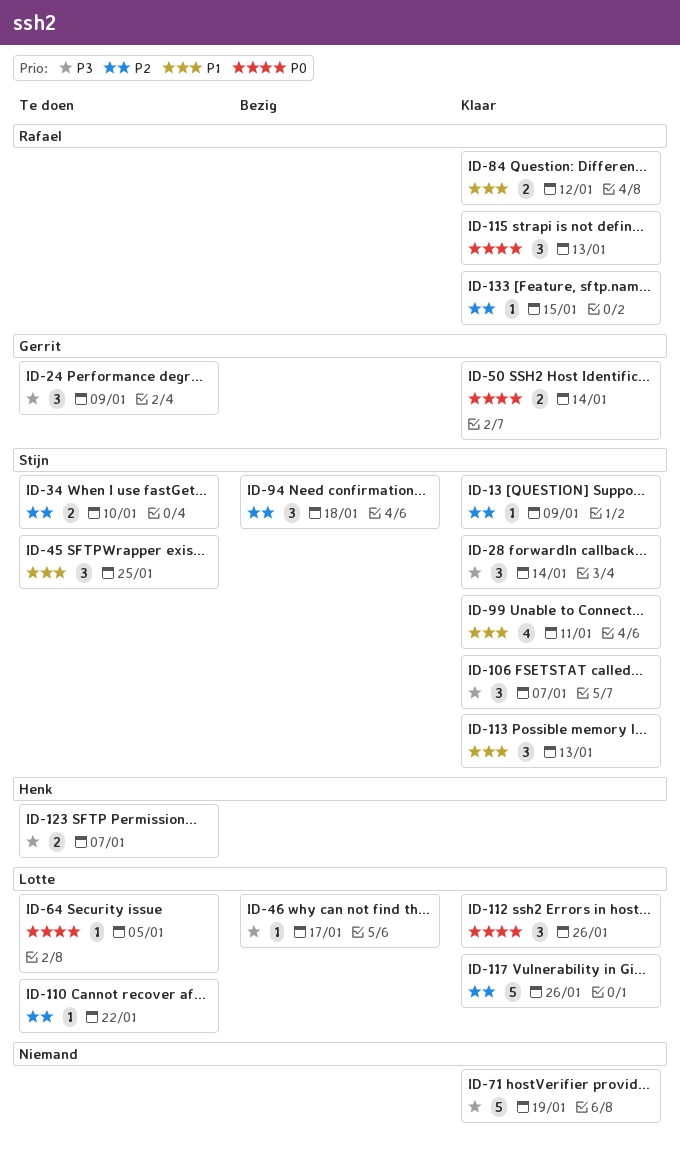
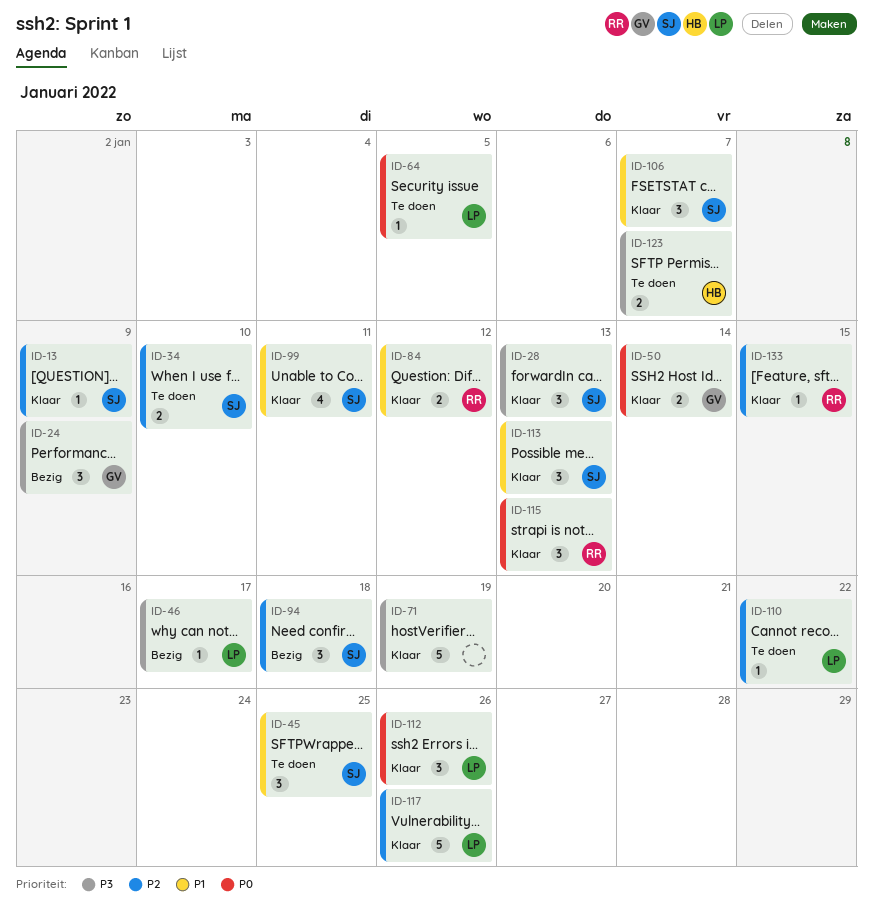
ID-24, status: Te doen -> Bezig
ID-28, due: Jan 14 -> Jan 13
ID-106, priority: P3 -> P1

